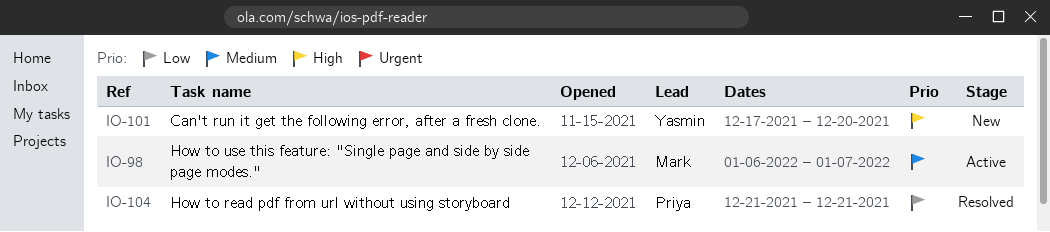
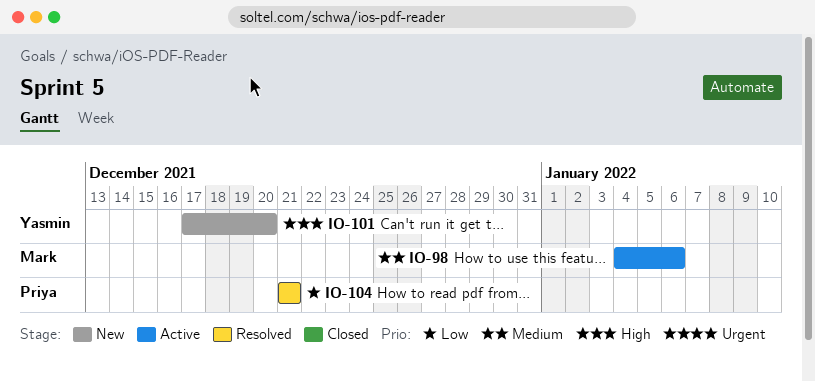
IO-98, start: Jan 6 -> Jan 4
IO-98, due: Jan 7 -> Jan 6

